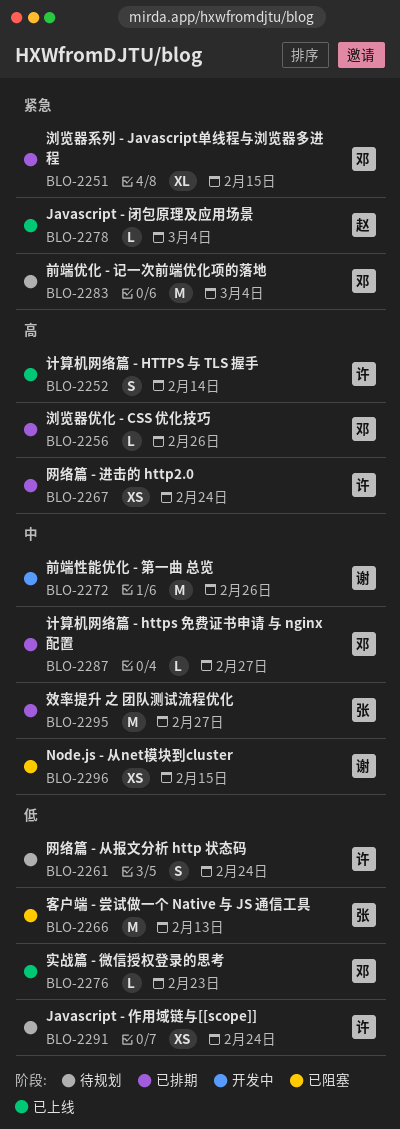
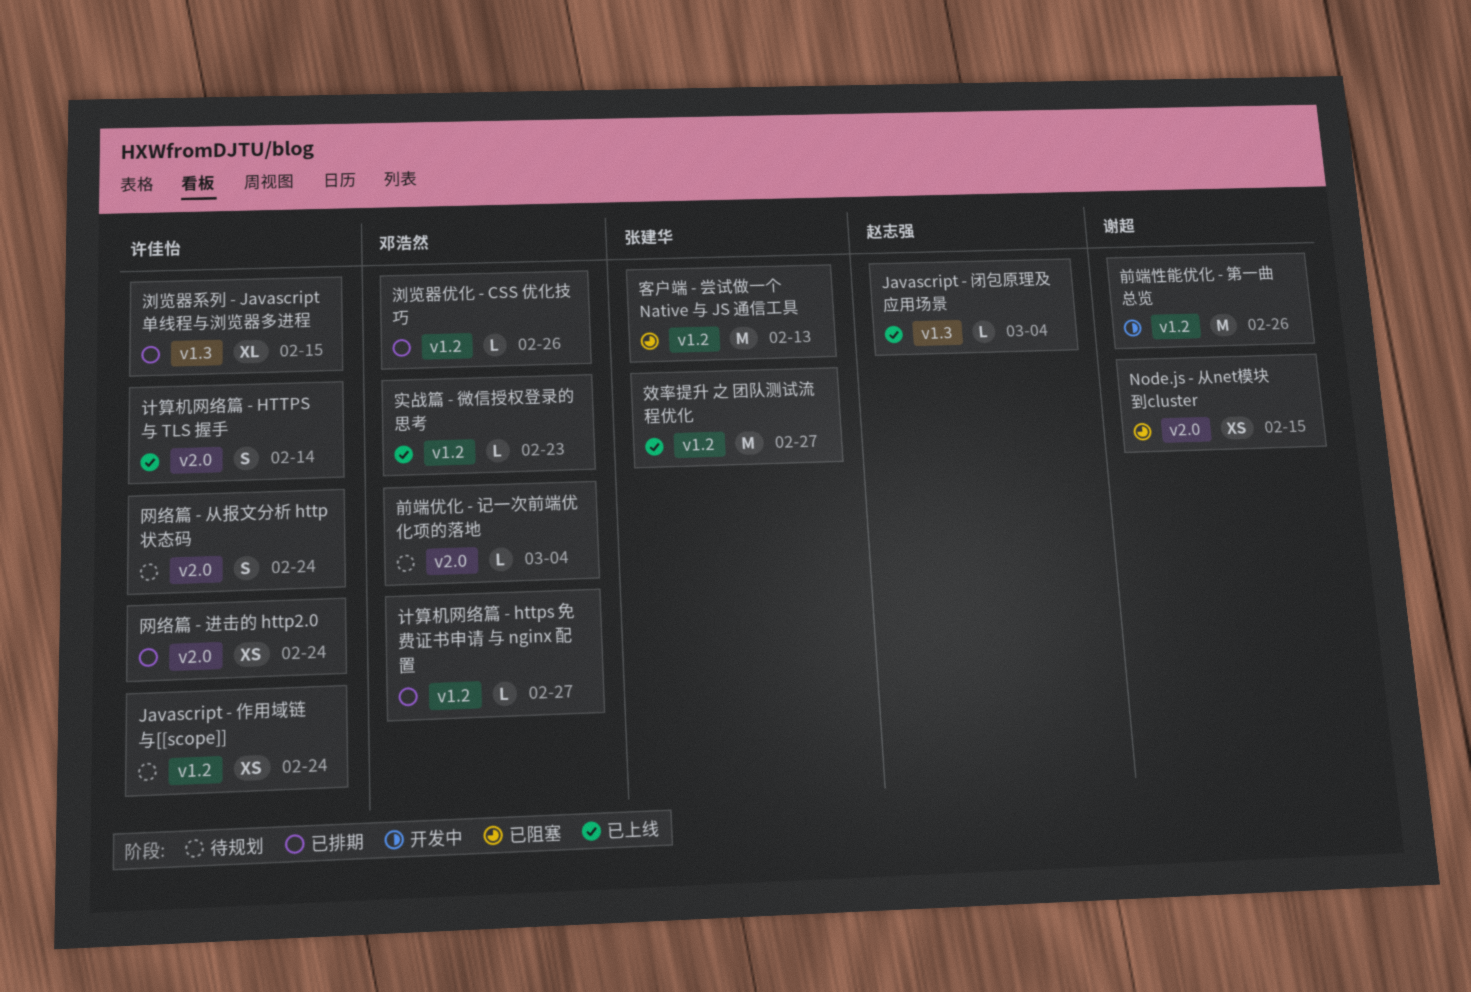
前端优化 - 记一次前端优化项的落地, estimate: M -> L
效率提升 之 团队测试流程优化, status: 已排期 -> 已上线
浏览器系列 - Javascript单线程与浏览器多进程, owner: 邓浩然 -> 许佳怡

